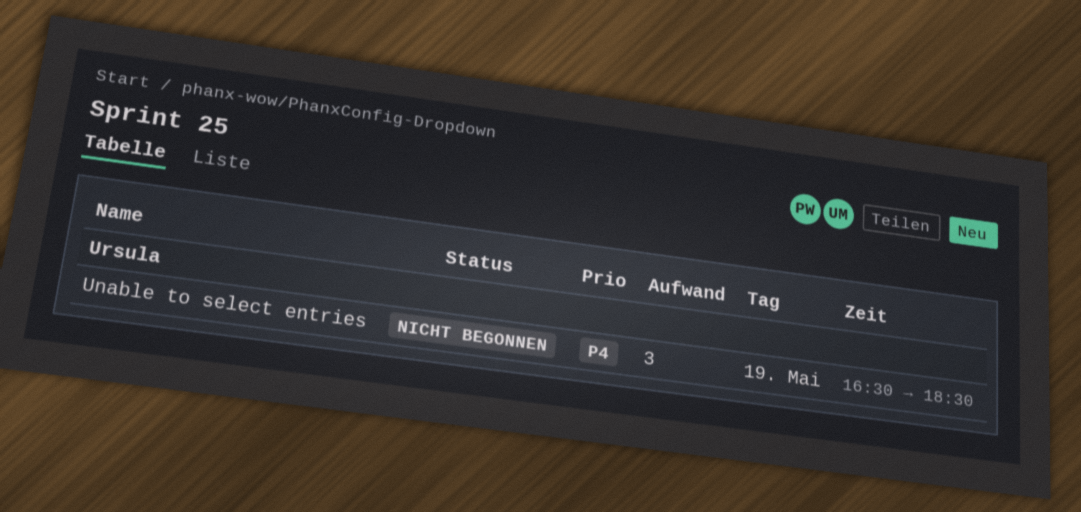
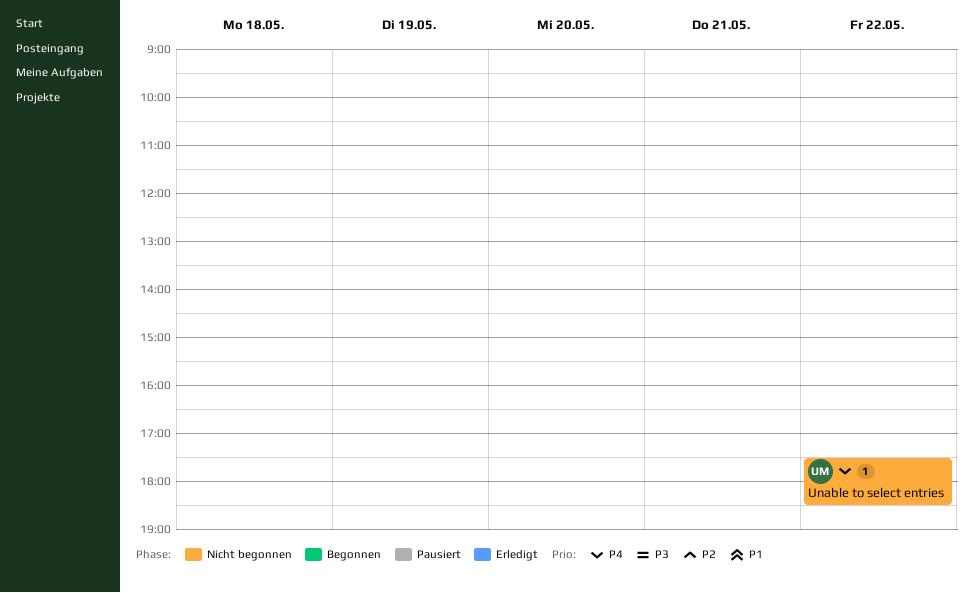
Unable to select entries, estimate: 3 -> 1
Unable to select entries, day: May 19 -> May 22
Unable to select entries, begins: 16:30 -> 17:30

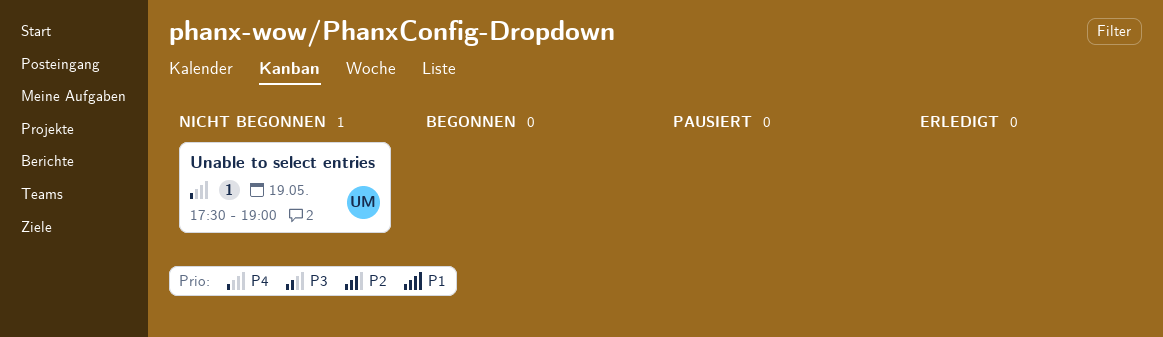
Unable to select entries, day: May 22 -> May 19
Unable to select entries, ends: 18:30 -> 19:00

